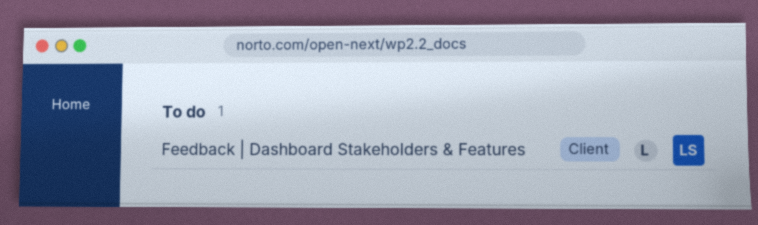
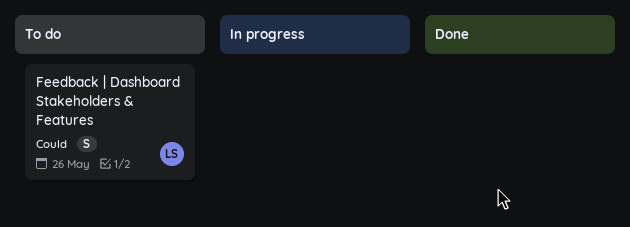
Feedback | Dashboard Stakeholders & Features, estimate: L -> S

